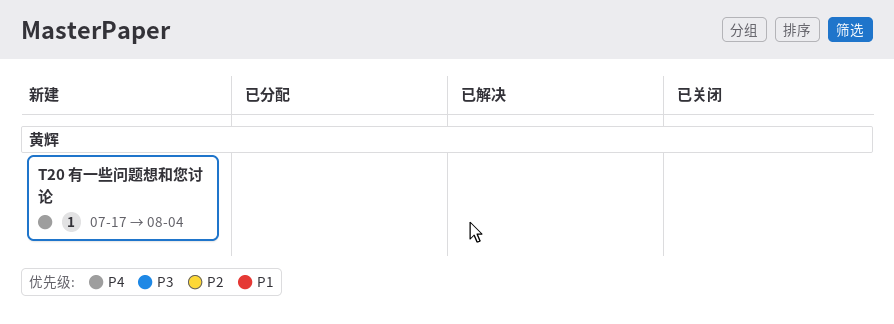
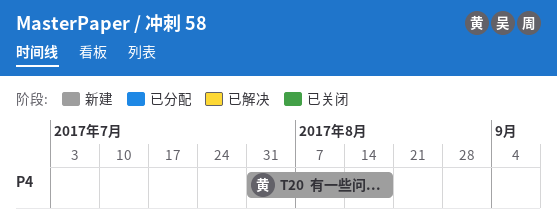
T20, start: Jul 17 -> Jul 31
T20, due: Aug 4 -> Aug 18

